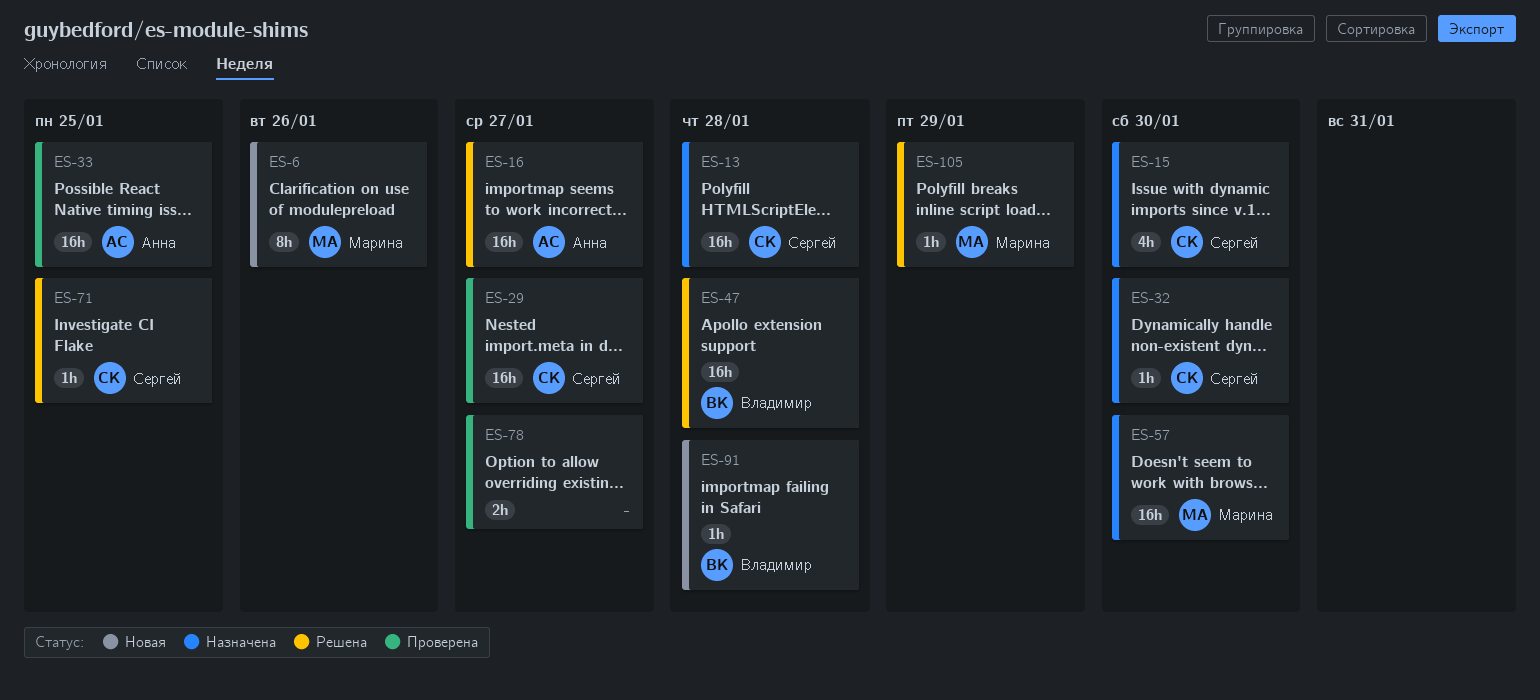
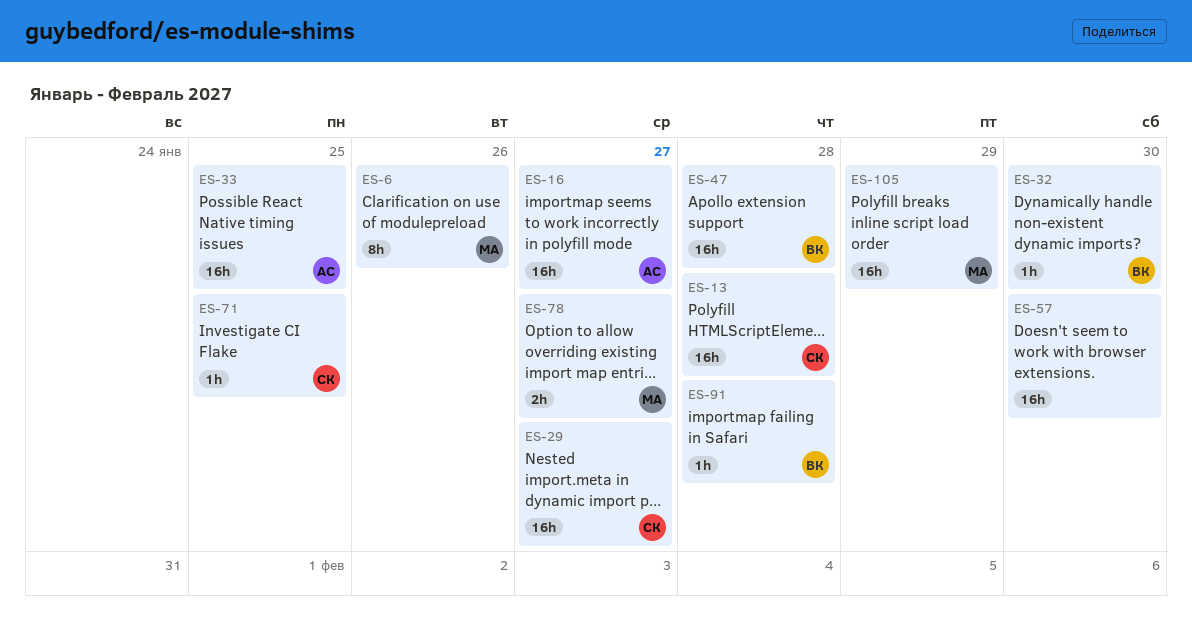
ES-15: present -> none
ES-32, owner: Сергей -> Владимир
ES-57, owner: Марина -> none
ES-78, owner: none -> Марина
ES-105, estimate: 1h -> 16h

